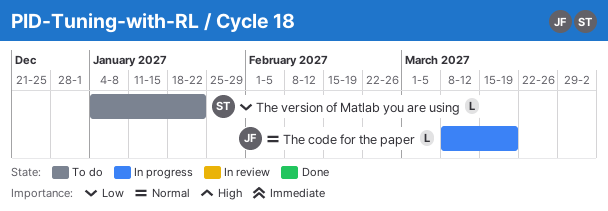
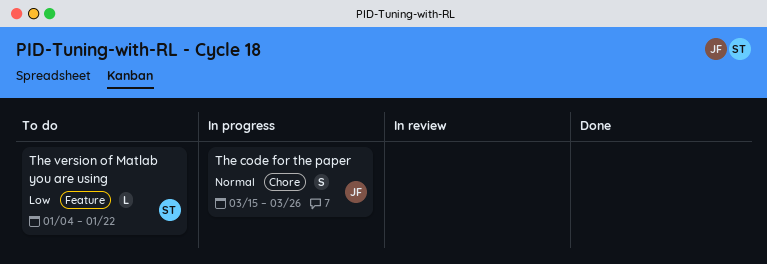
The code for the paper, estimate: L -> S
The code for the paper, start: Mar 8 -> Mar 15
The code for the paper, due: Mar 19 -> Mar 26

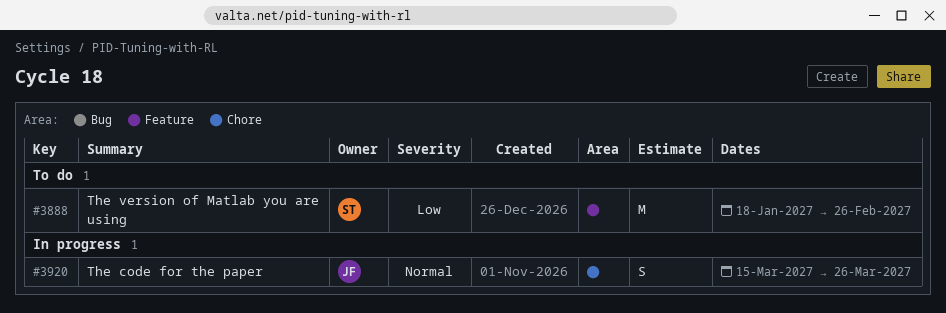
The version of Matlab you are using, estimate: L -> M
The version of Matlab you are using, start: Jan 4 -> Jan 18
The version of Matlab you are using, due: Jan 22 -> Feb 26

